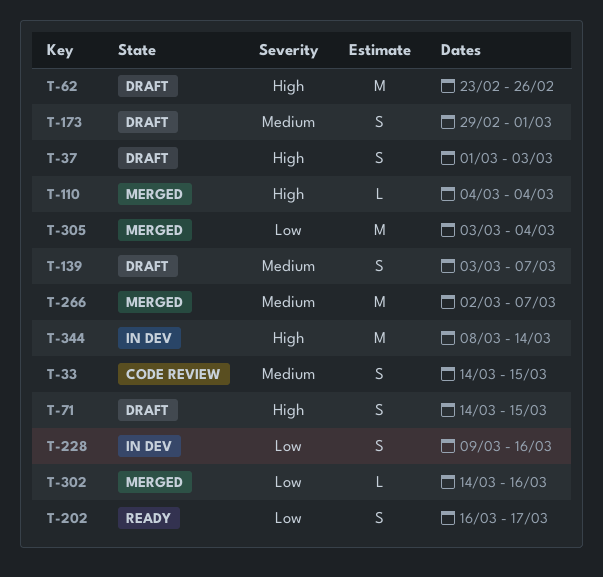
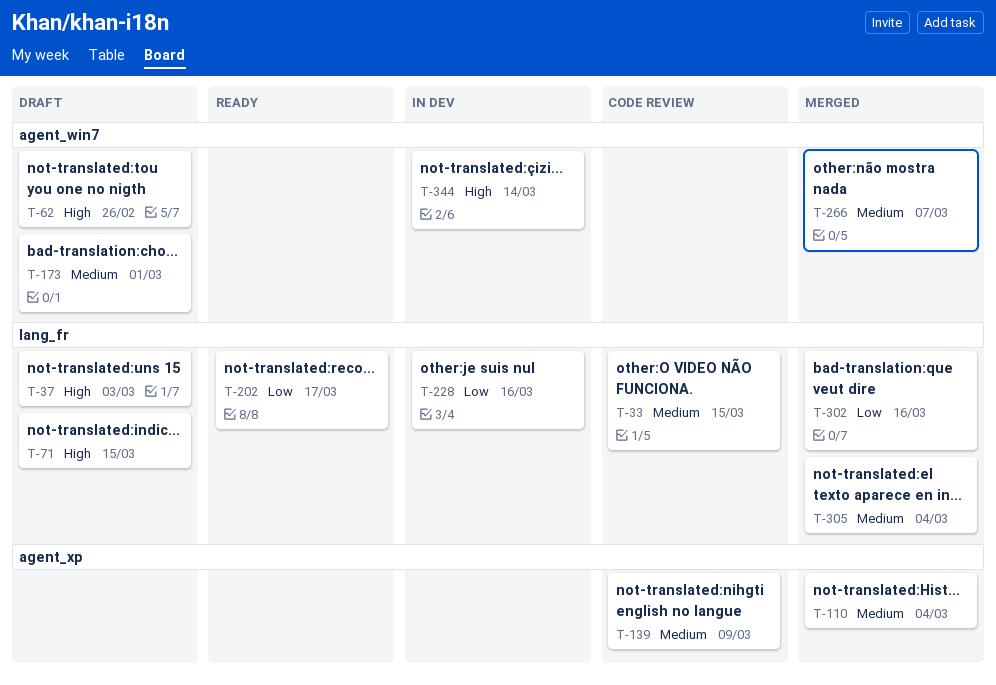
T-110, priority: High -> Medium
T-139, status: Draft -> Code review
T-139, due: Mar 7 -> Mar 9
T-305, priority: Low -> Medium

